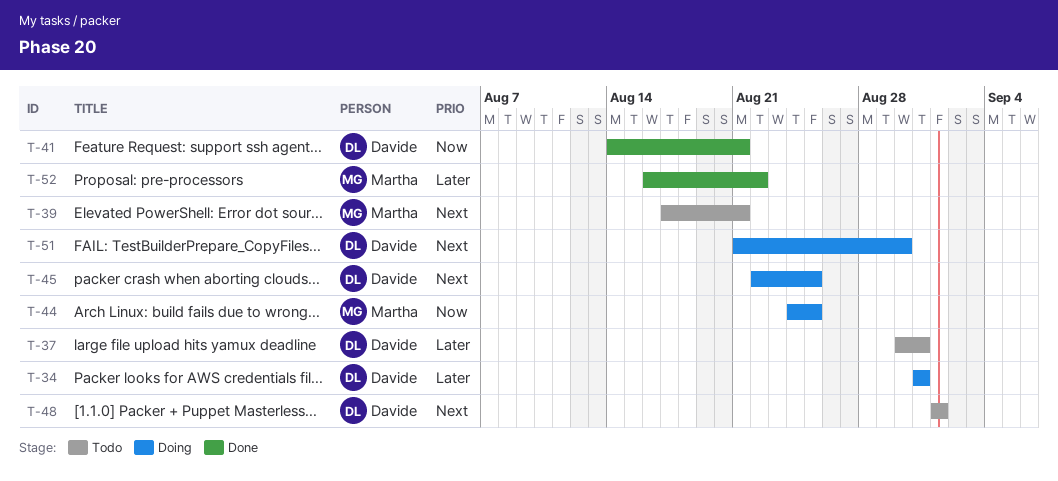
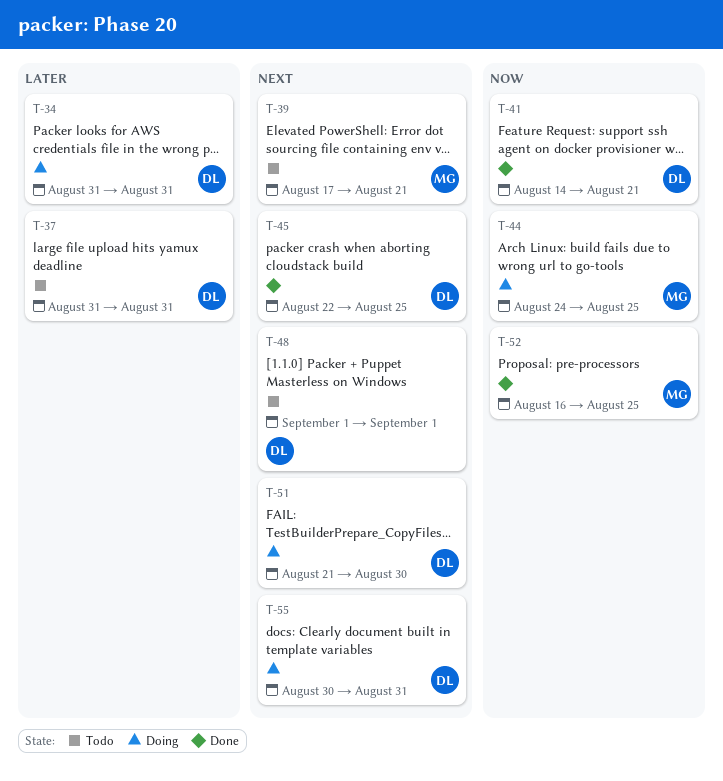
T-37, start: Aug 30 -> Aug 31
T-45, status: Doing -> Done
T-52, priority: Later -> Now
T-52, due: Aug 22 -> Aug 25
T-55: none -> present

